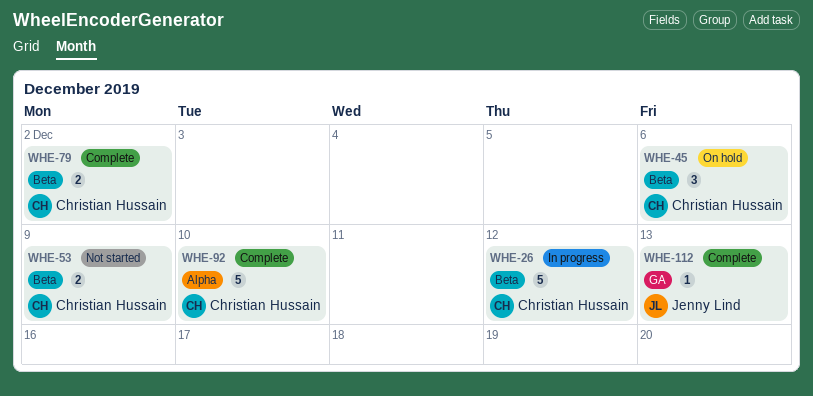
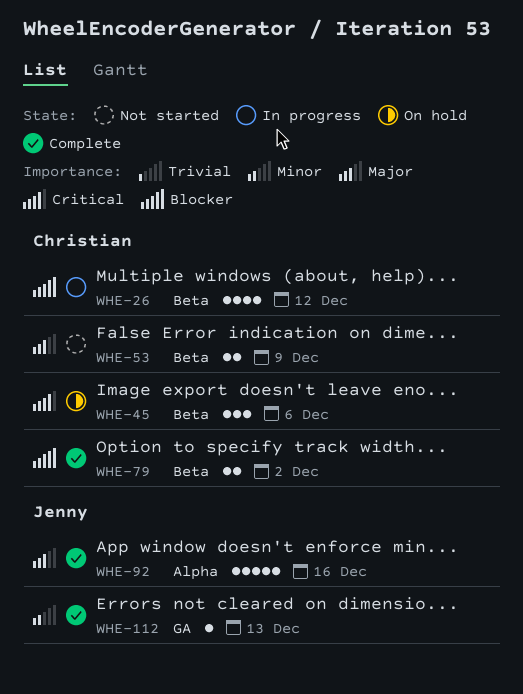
WHE-26, estimate: 5 -> 4
WHE-92, owner: Christian Hussain -> Jenny Lind
WHE-92, due: Dec 10 -> Dec 16

